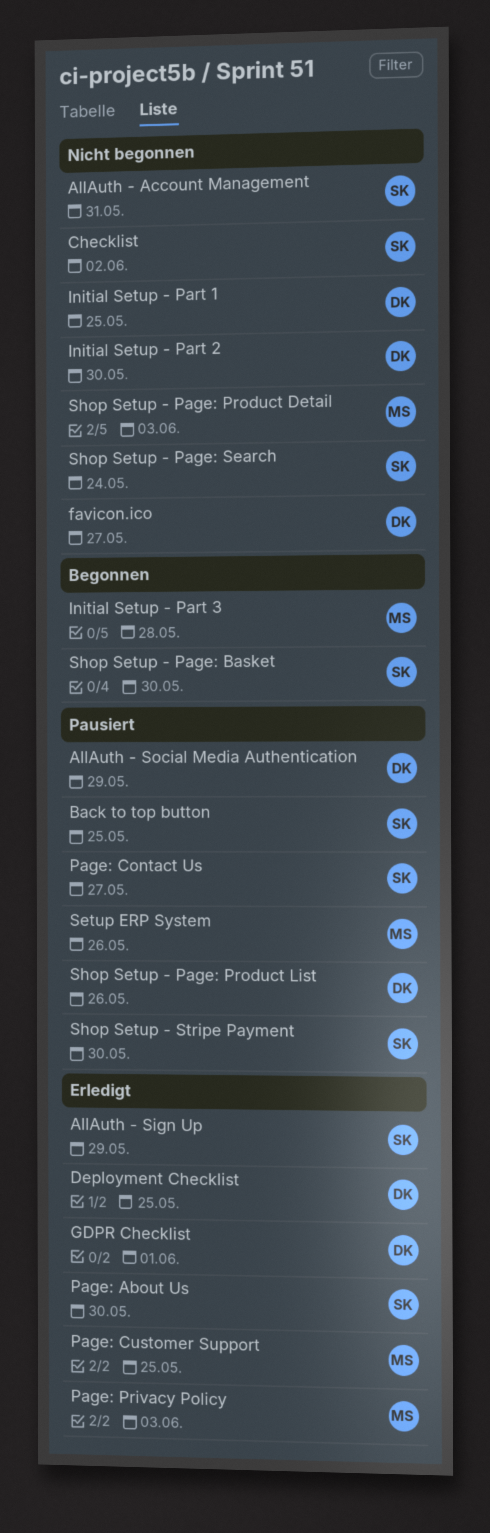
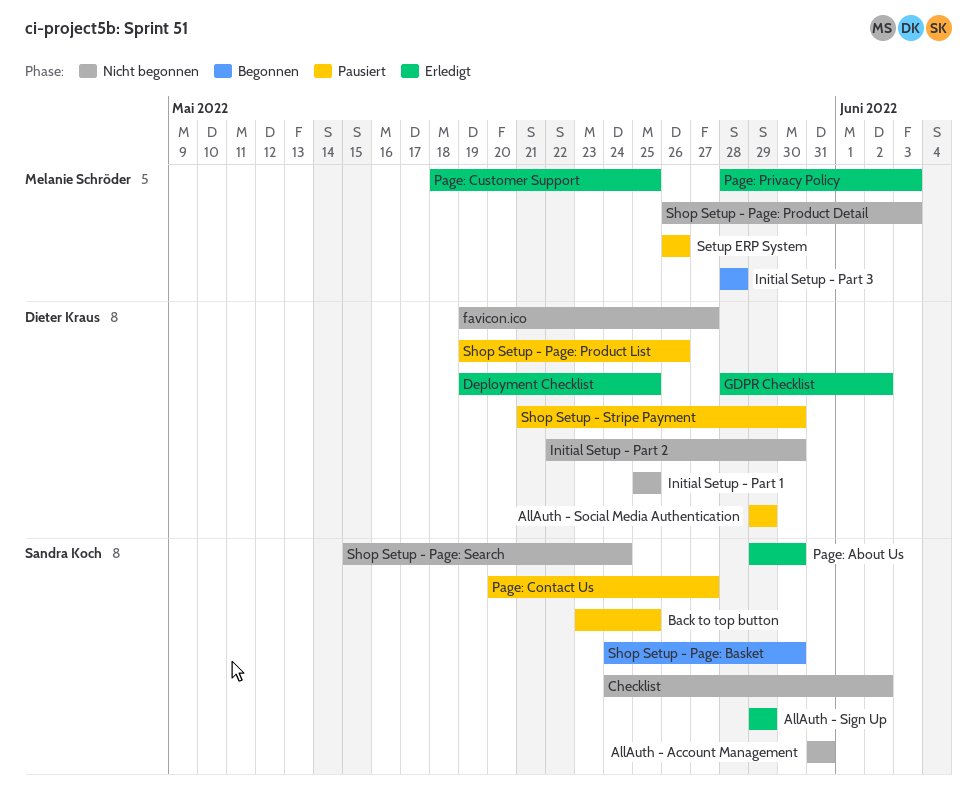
GDPR Checklist, due: Jun 1 -> Jun 2
Shop Setup - Stripe Payment, owner: Sandra Koch -> Dieter Kraus

